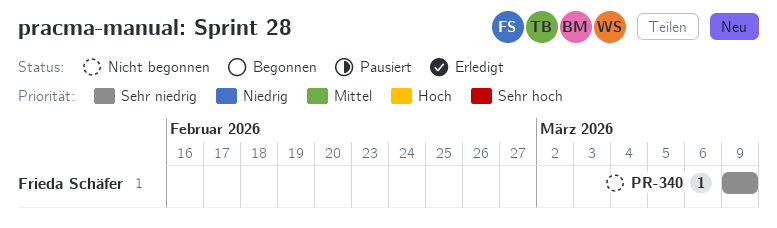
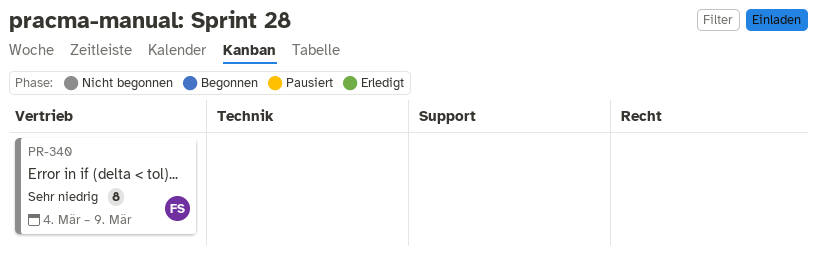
PR-340, estimate: 1 -> 8
PR-340, start: Mar 9 -> Mar 4

